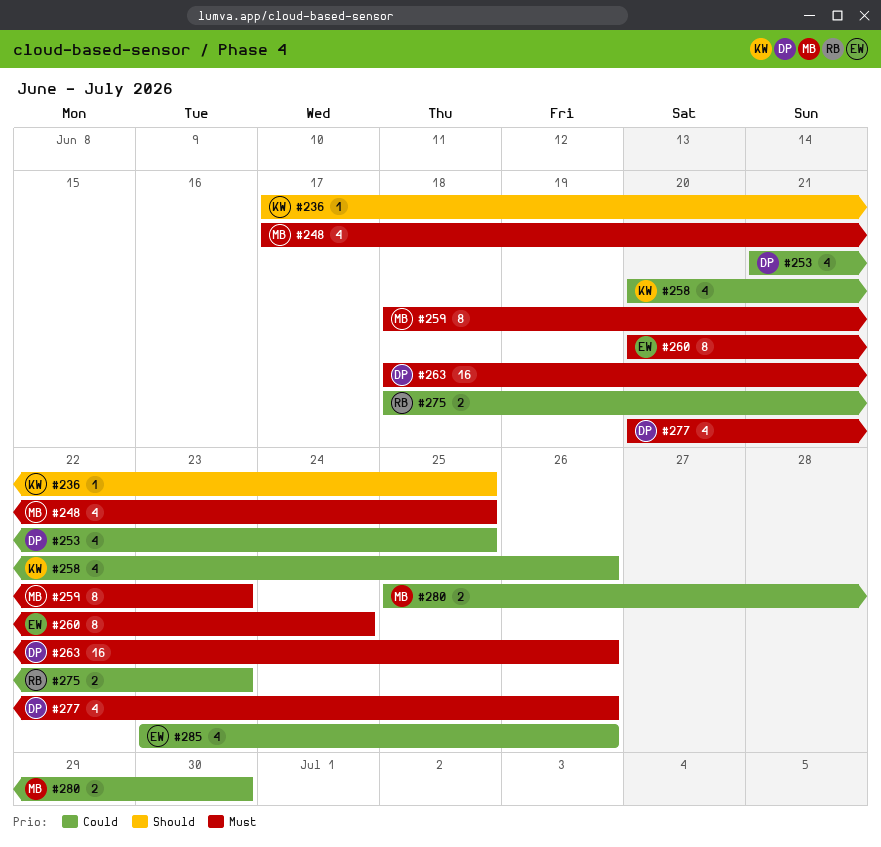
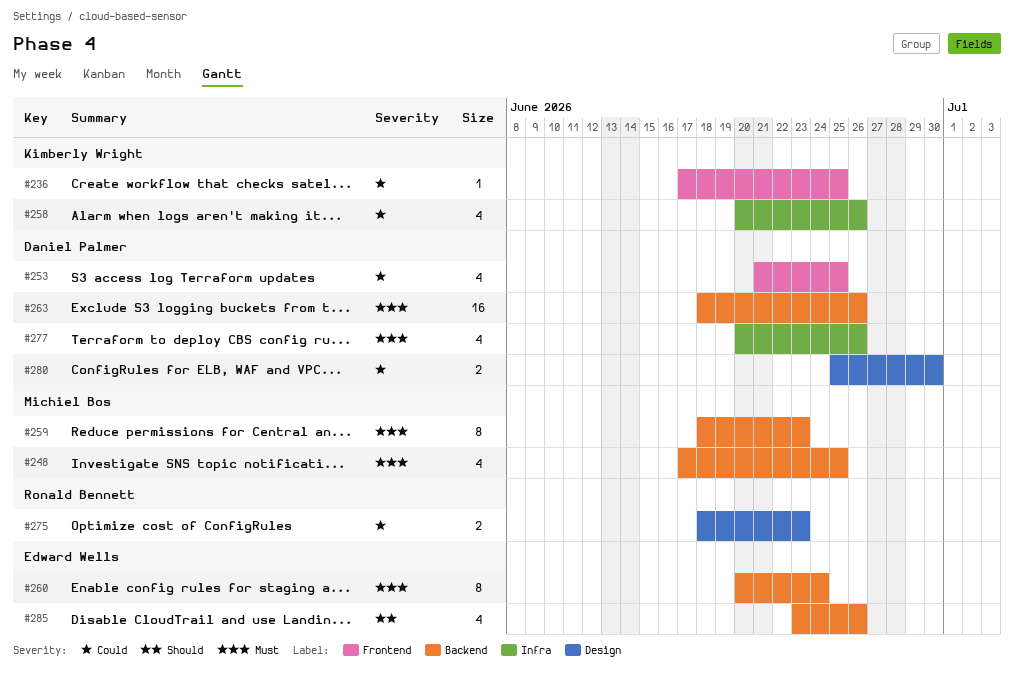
#236, priority: Should -> Could
#280, owner: Michiel Bos -> Daniel Palmer
#285, priority: Could -> Should

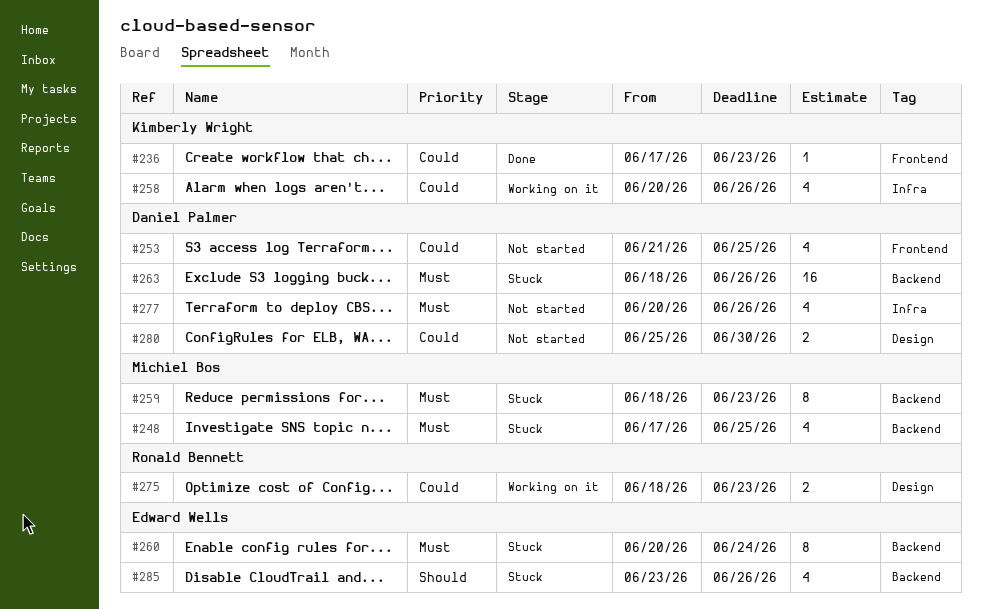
#236, due: Jun 25 -> Jun 23

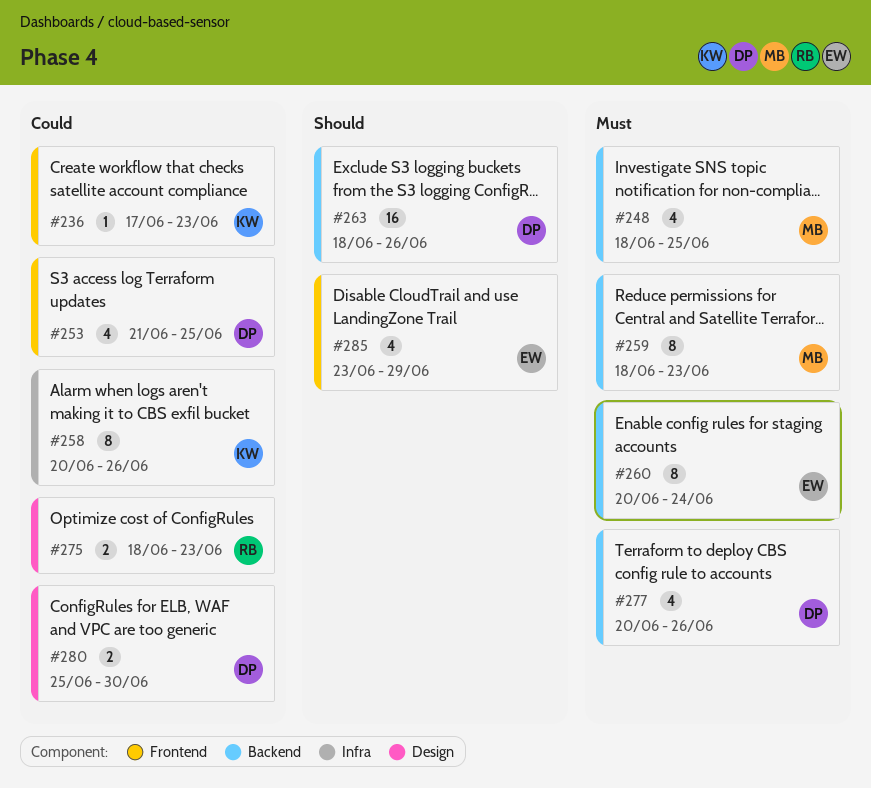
#248, start: Jun 17 -> Jun 18
#258, estimate: 4 -> 8
#263, priority: Must -> Should
#277, label: Infra -> Backend
#285, label: Backend -> Frontend
#285, due: Jun 26 -> Jun 29

